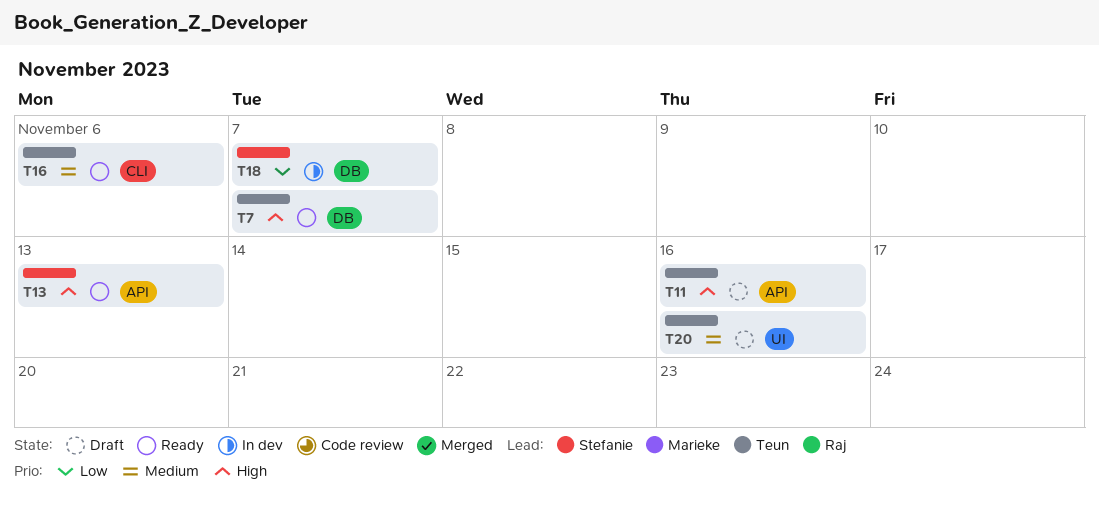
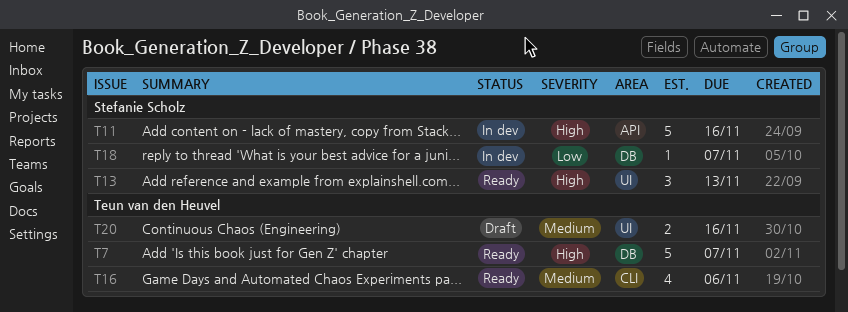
T11, status: Draft -> In dev
T11, owner: Teun van den Heuvel -> Stefanie Scholz
T13, label: API -> UI

